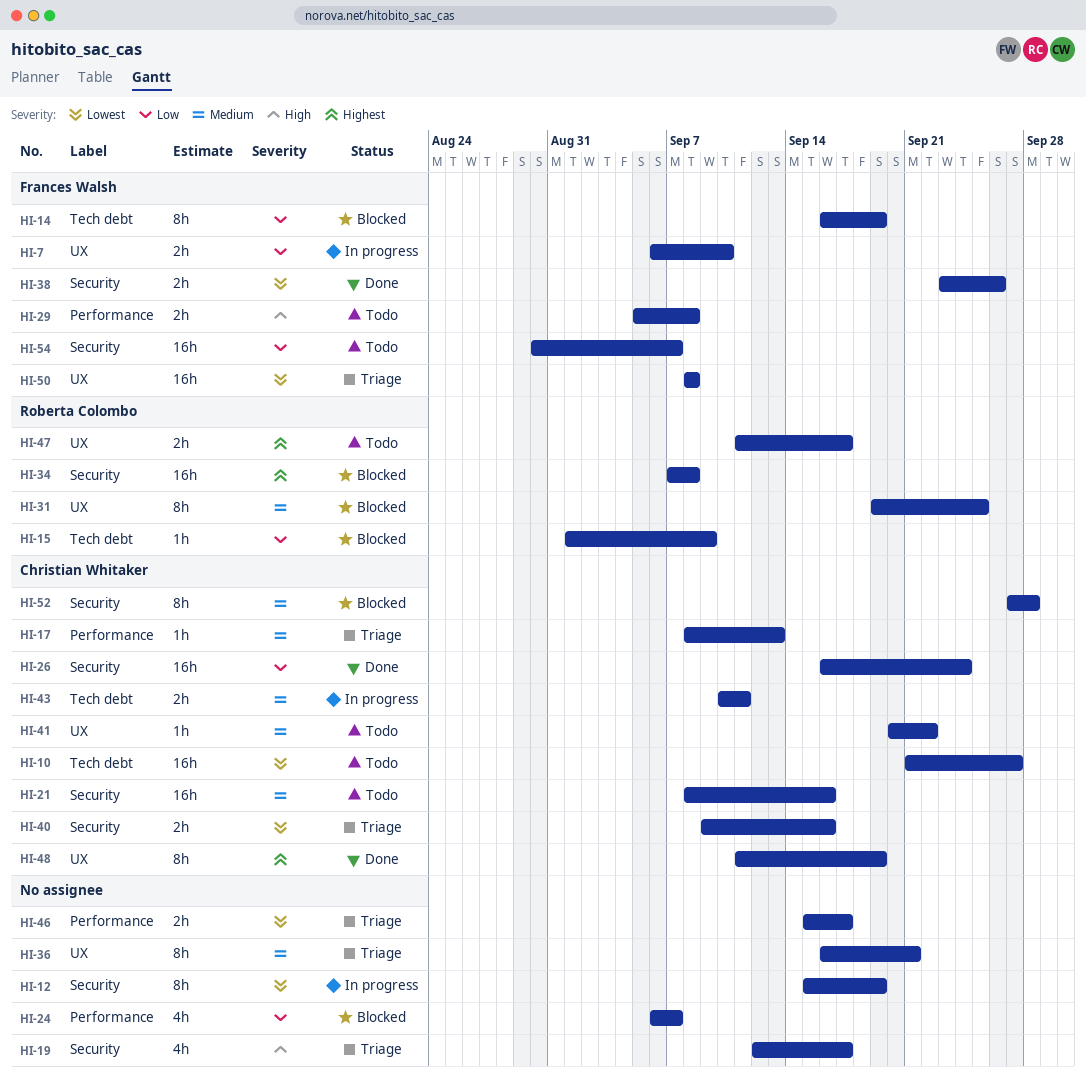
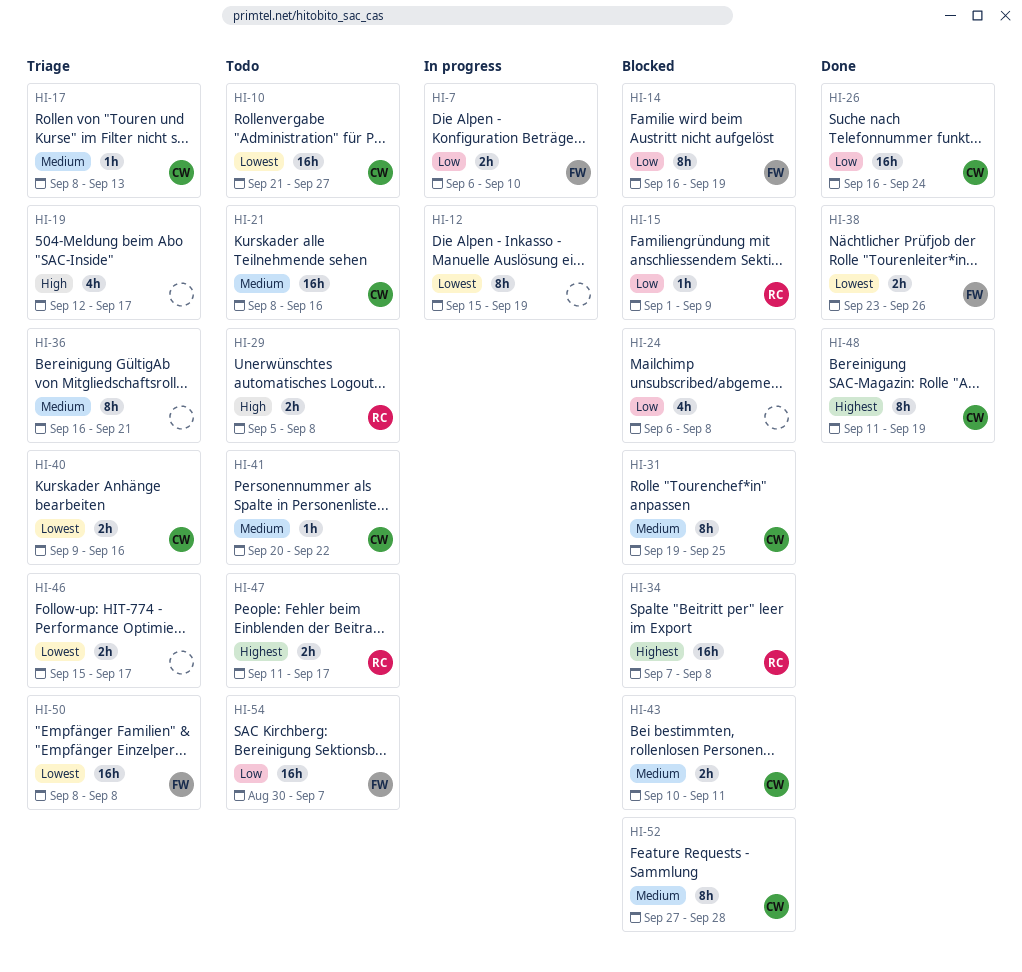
HI-24, due: Sep 7 -> Sep 8
HI-29, owner: Frances Walsh -> Roberta Colombo
HI-31, owner: Roberta Colombo -> Christian Whitaker
HI-43, status: In progress -> Blocked

